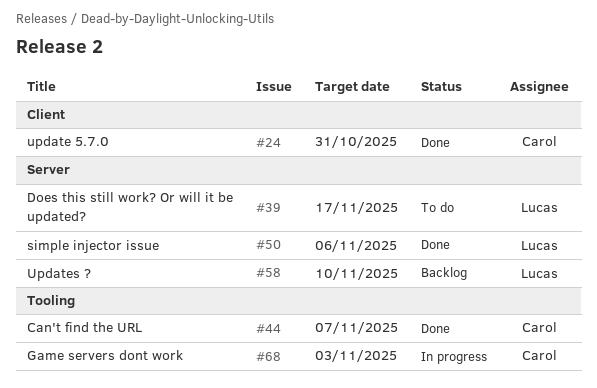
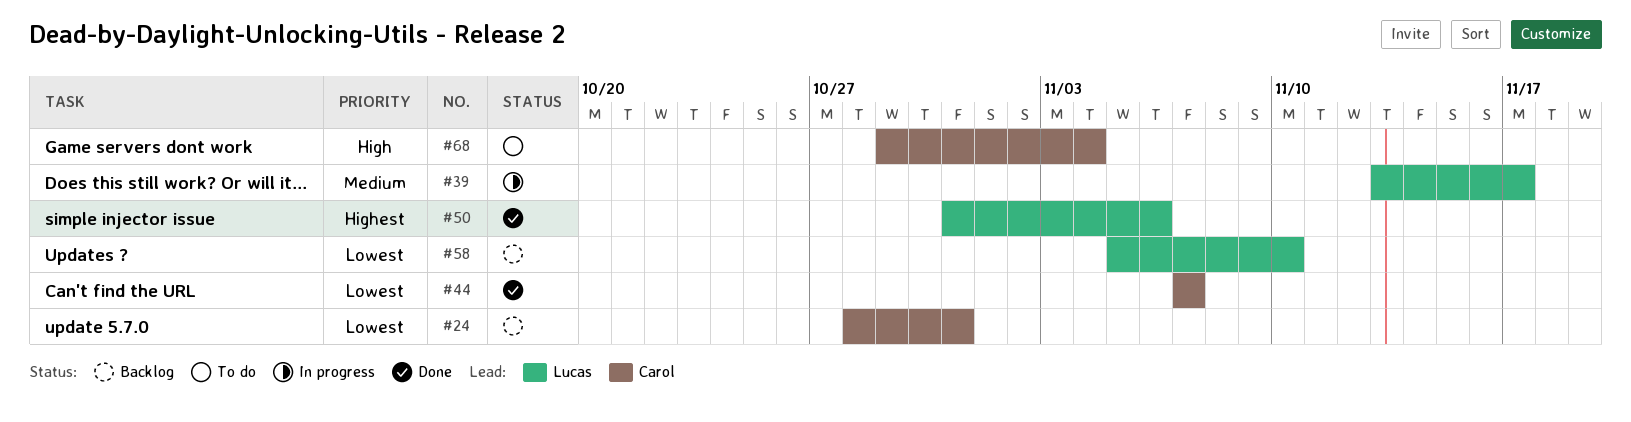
#24, status: Done -> Backlog
#39, status: To do -> In progress
#68, status: In progress -> To do
#68, due: Nov 3 -> Nov 4

